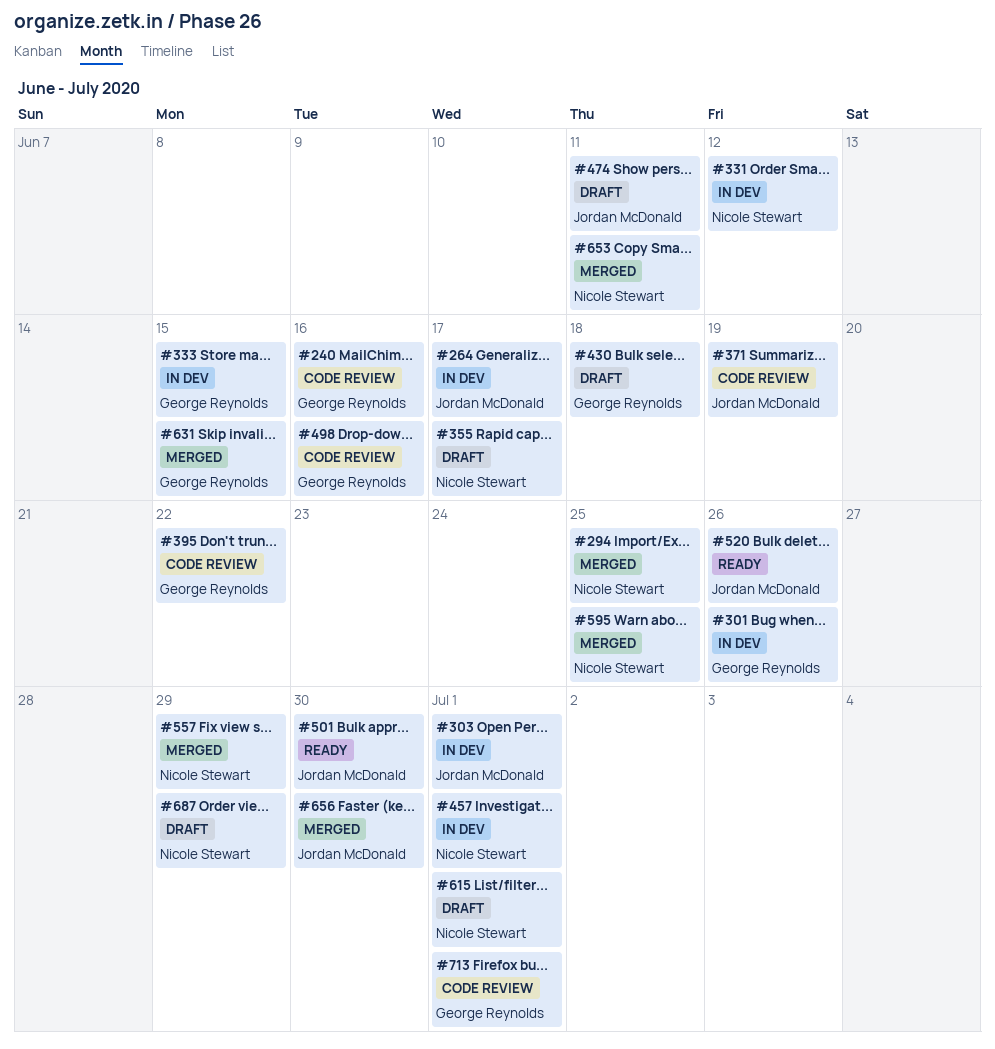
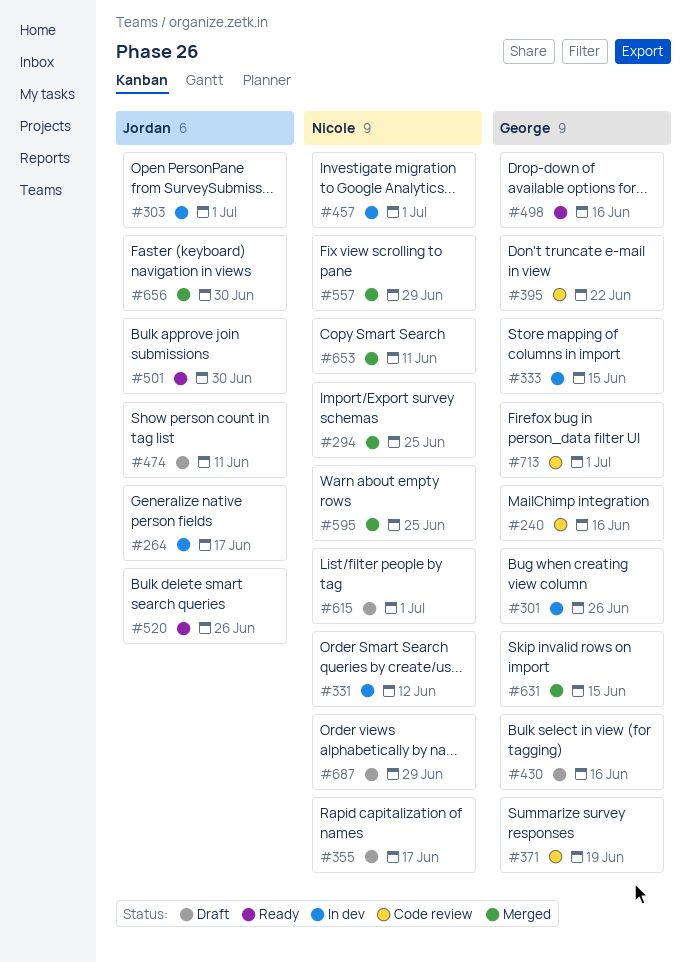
#371, owner: Jordan McDonald -> George Reynolds
#430, due: Jun 18 -> Jun 16
#498, status: Code review -> Ready

